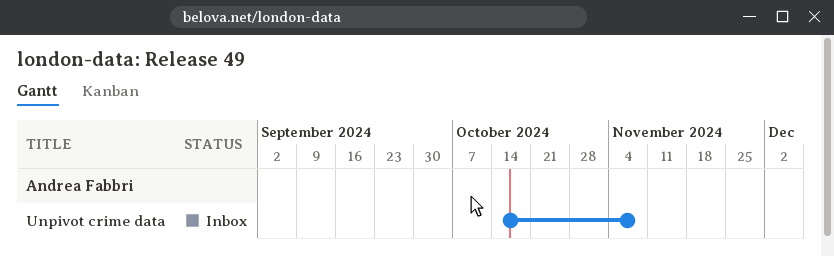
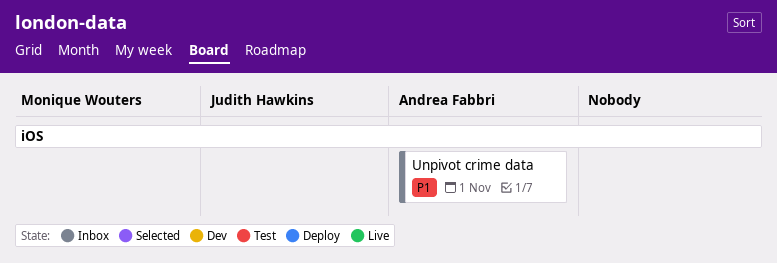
Unpivot crime data, due: Nov 8 -> Nov 1

